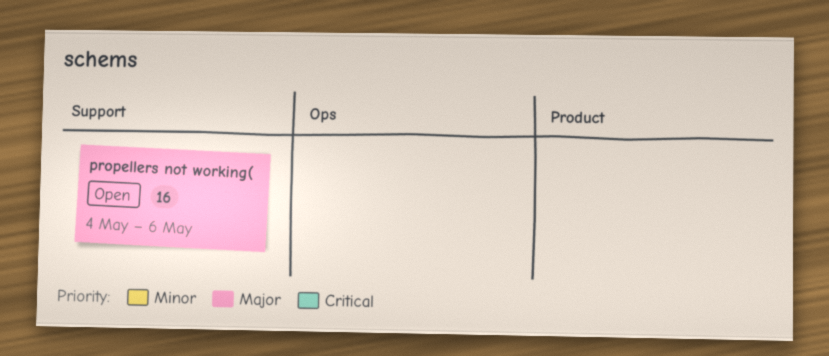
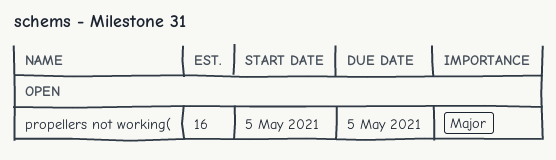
propellers not working(, start: May 4 -> May 5
propellers not working(, due: May 6 -> May 5

